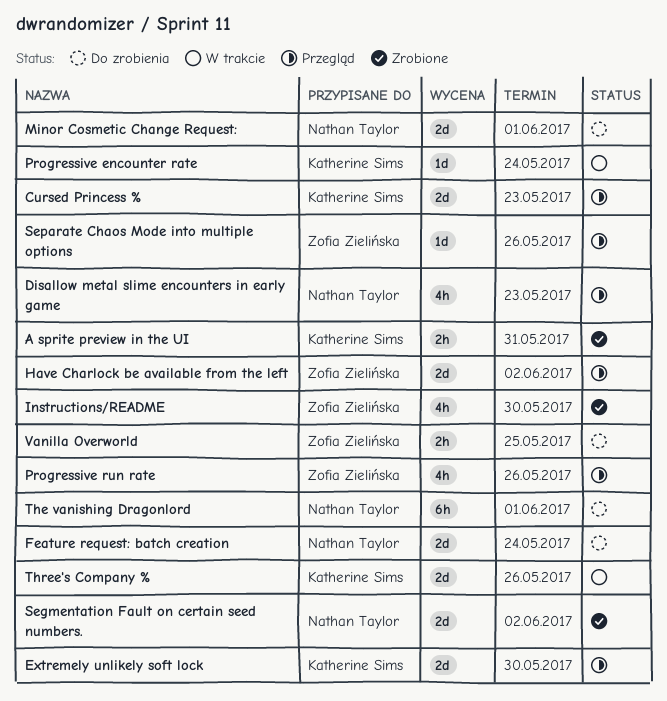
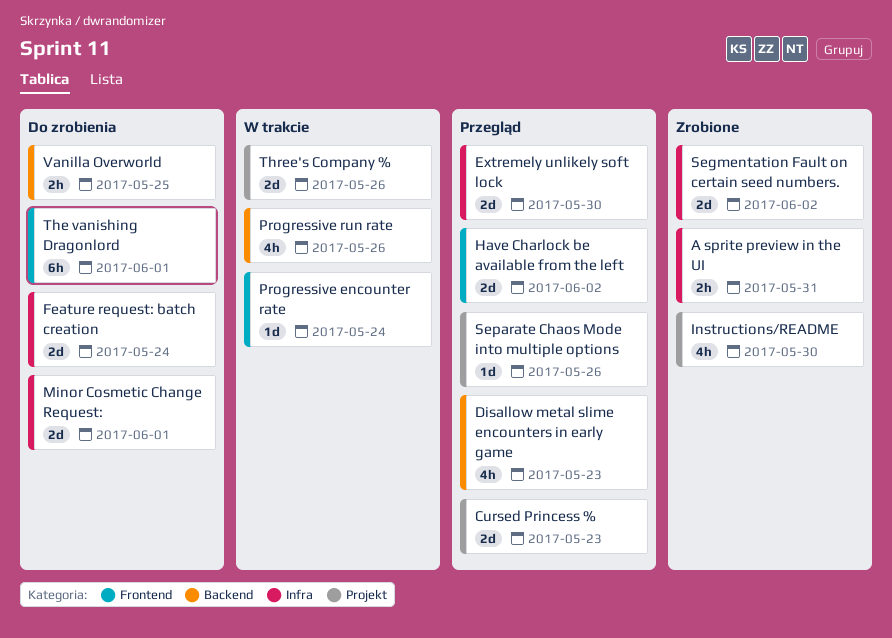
Progressive run rate, status: Przegląd -> W trakcie

